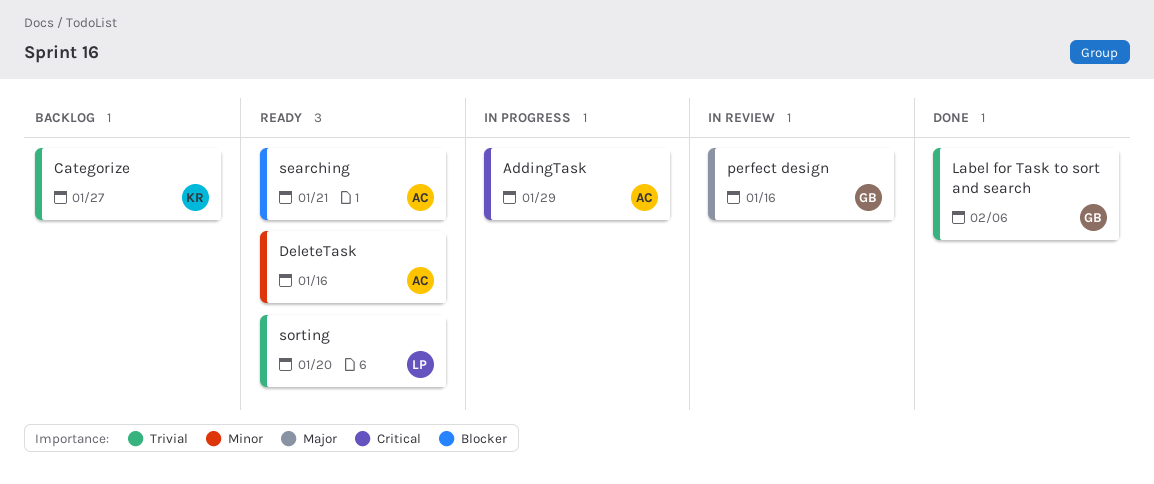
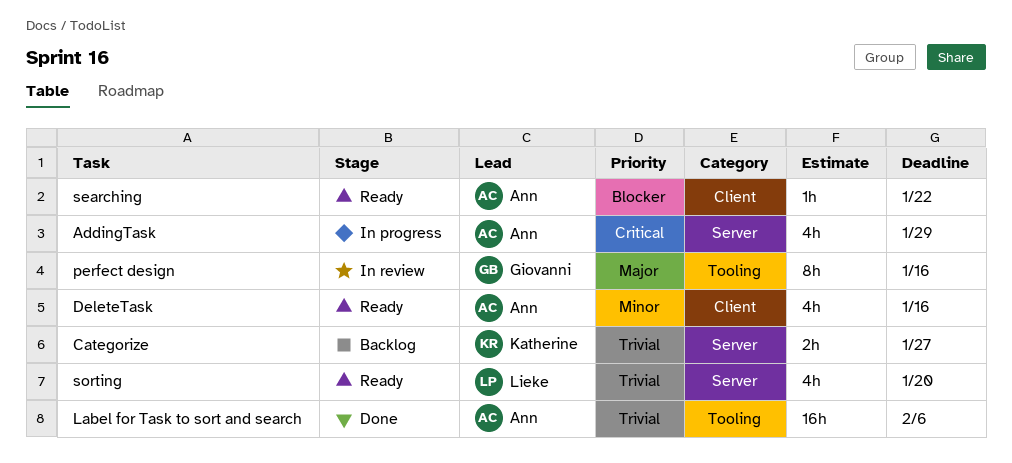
Label for Task to sort and search, owner: Giovanni -> Ann
searching, due: Jan 21 -> Jan 22

